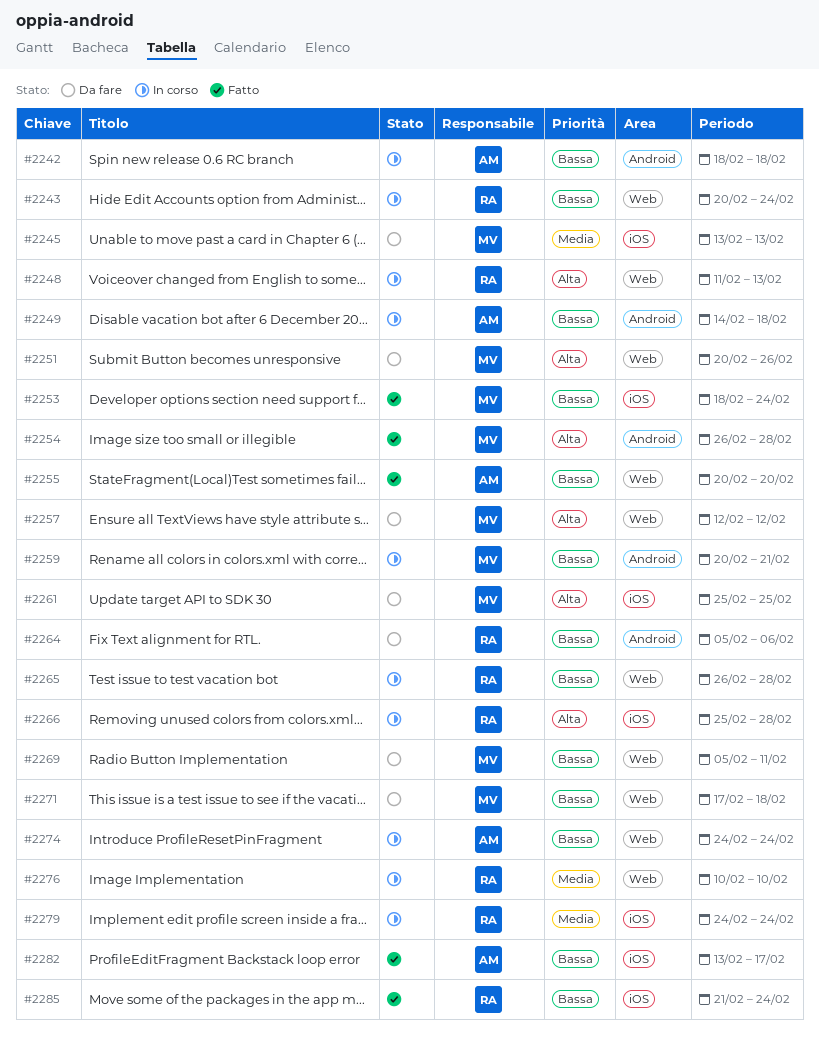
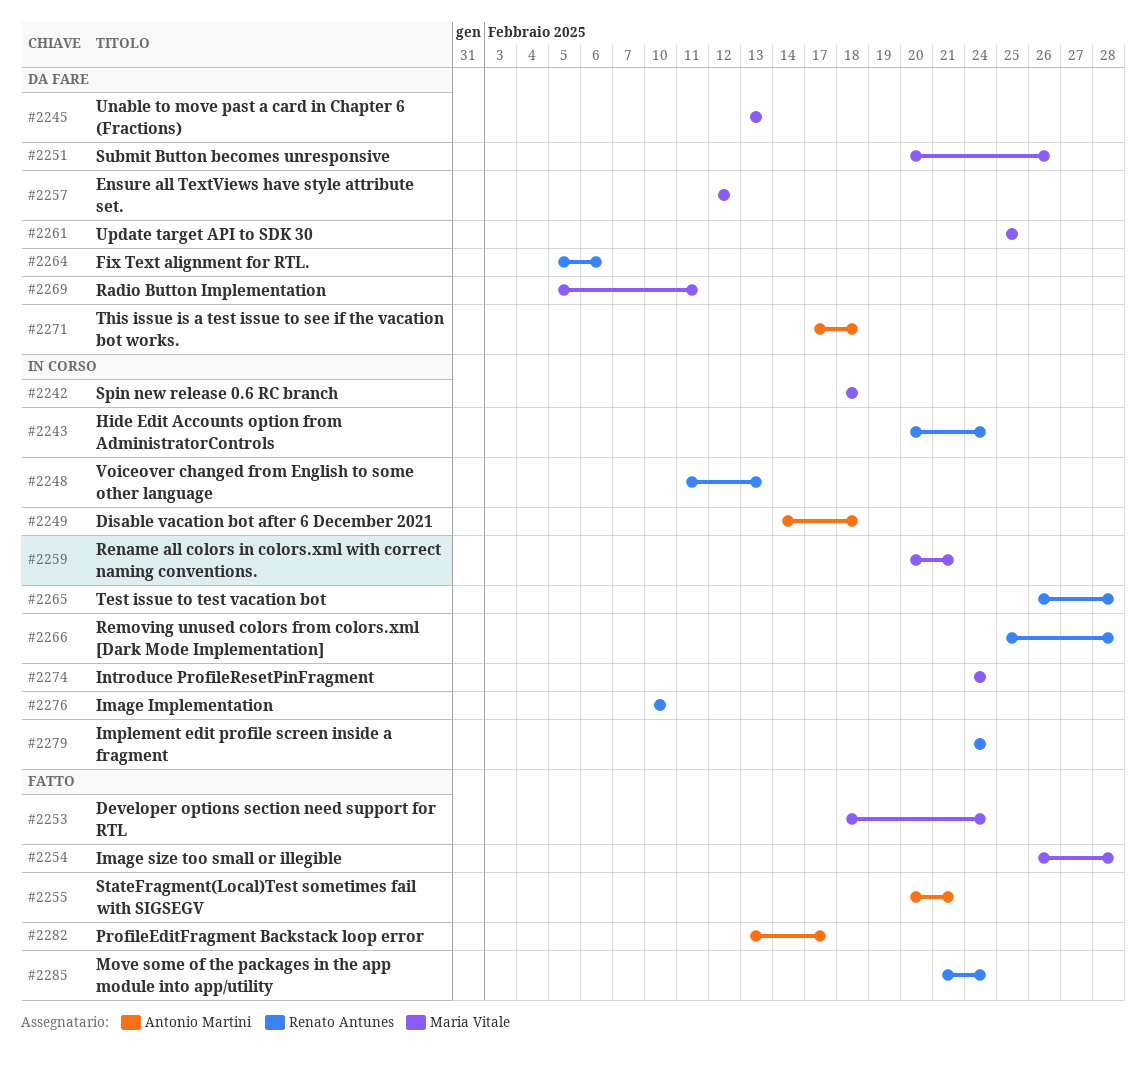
#2242, owner: Antonio Martini -> Maria Vitale
#2255, due: Feb 20 -> Feb 21
#2271, owner: Maria Vitale -> Antonio Martini
#2274, owner: Antonio Martini -> Maria Vitale

